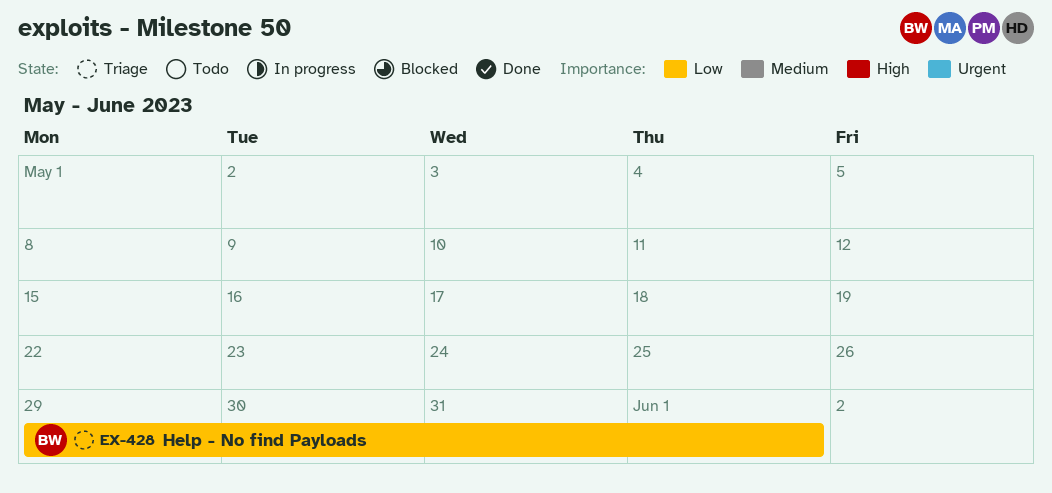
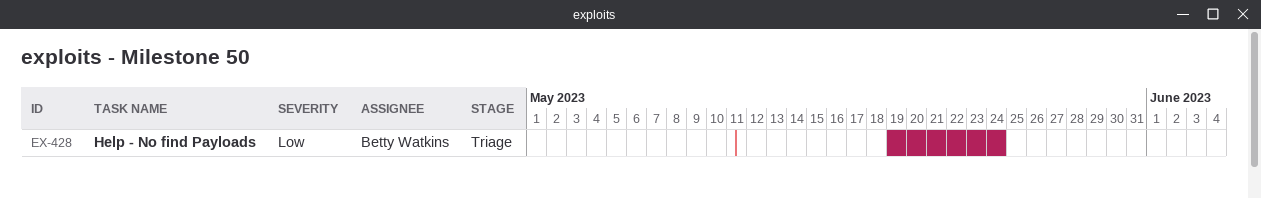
EX-428, start: May 29 -> May 19
EX-428, due: Jun 1 -> May 24

